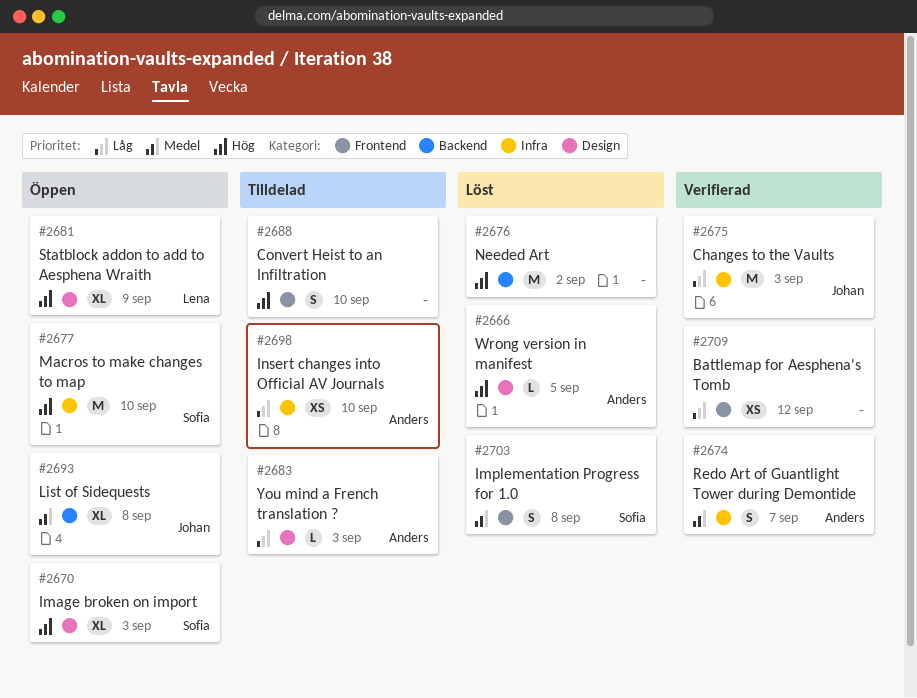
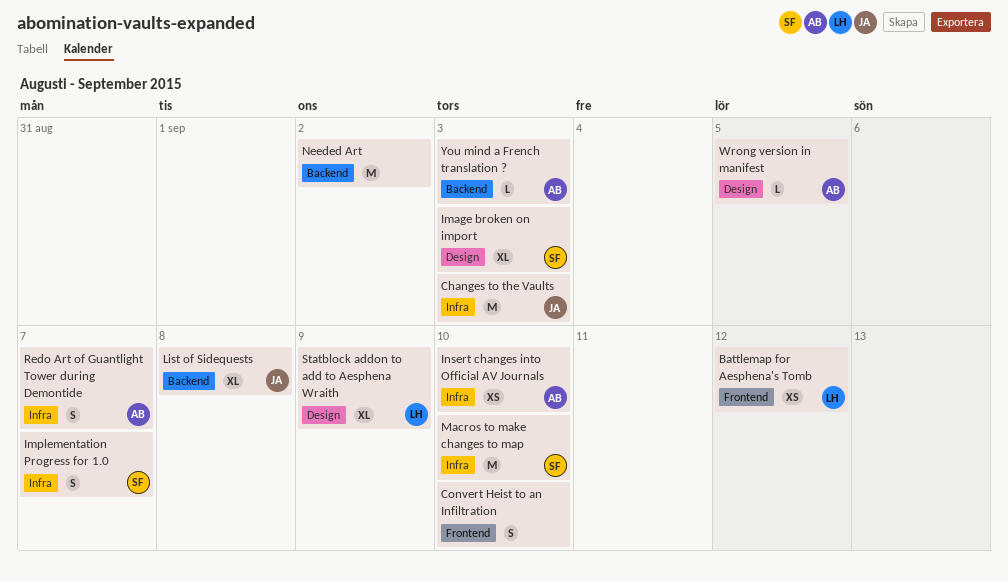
Battlemap for Aesphena's Tomb, owner: none -> Lena
Implementation Progress for 1.0, label: Frontend -> Infra
Implementation Progress for 1.0, due: Sep 8 -> Sep 7
You mind a French translation ?, label: Design -> Backend

